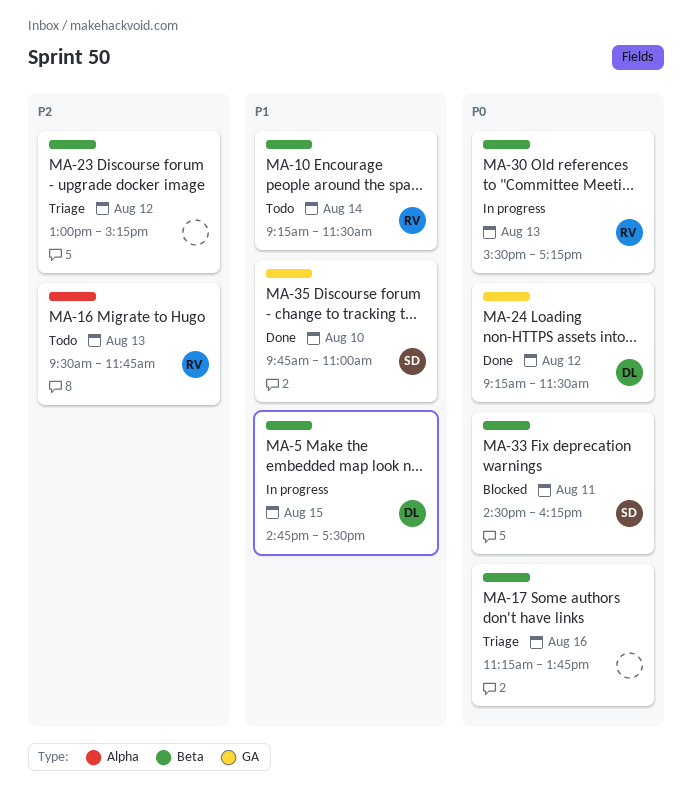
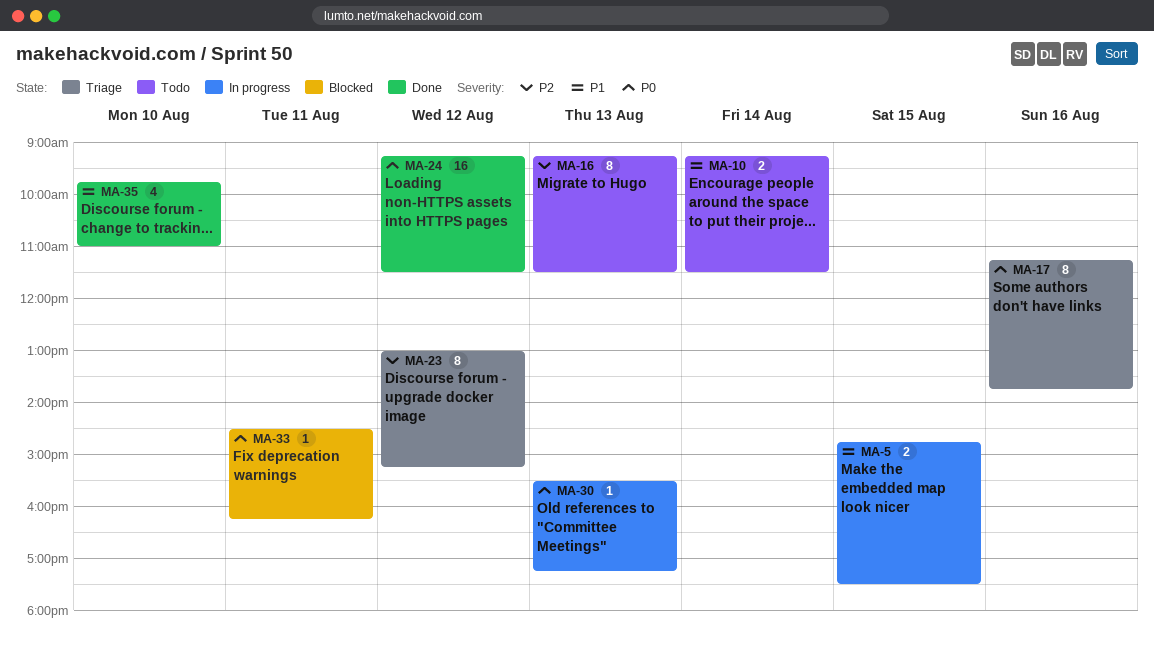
MA-16, begins: 09:30 -> 09:15
MA-16, ends: 11:45 -> 11:30

